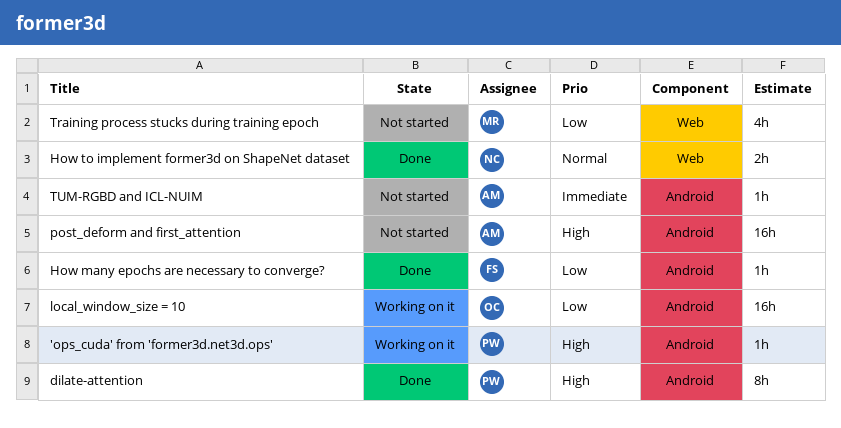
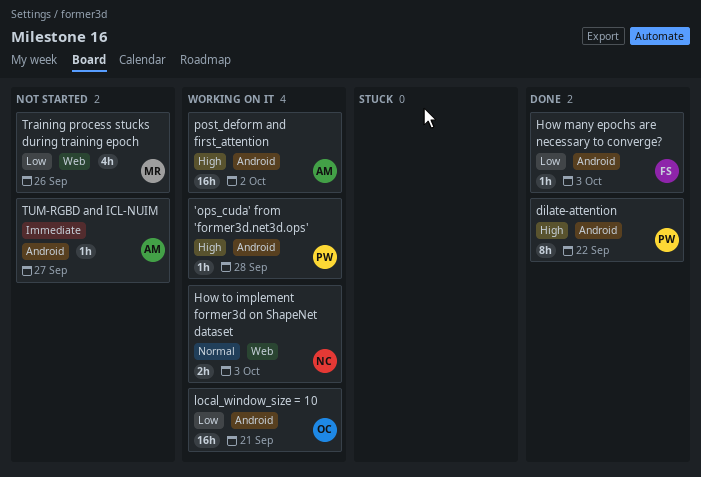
How to implement former3d on ShapeNet dataset, status: Done -> Working on it
post_deform and first_attention, status: Not started -> Working on it

